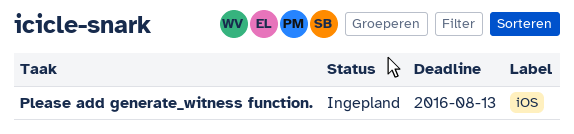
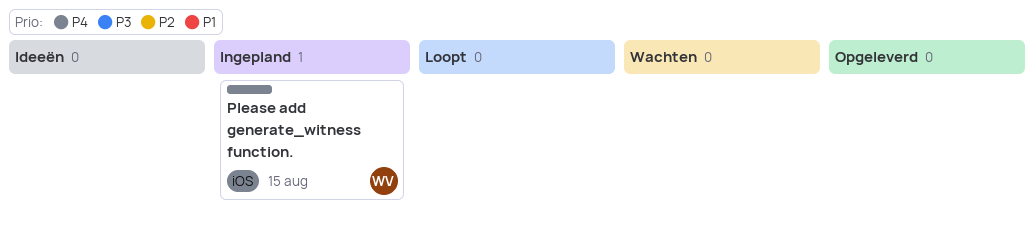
Please add generate_witness function., due: Aug 13 -> Aug 15

